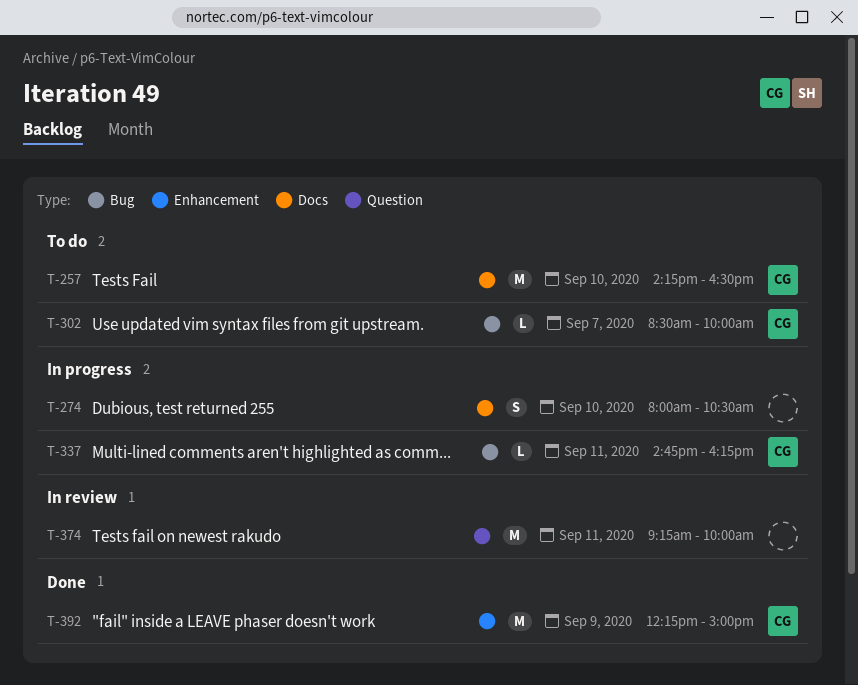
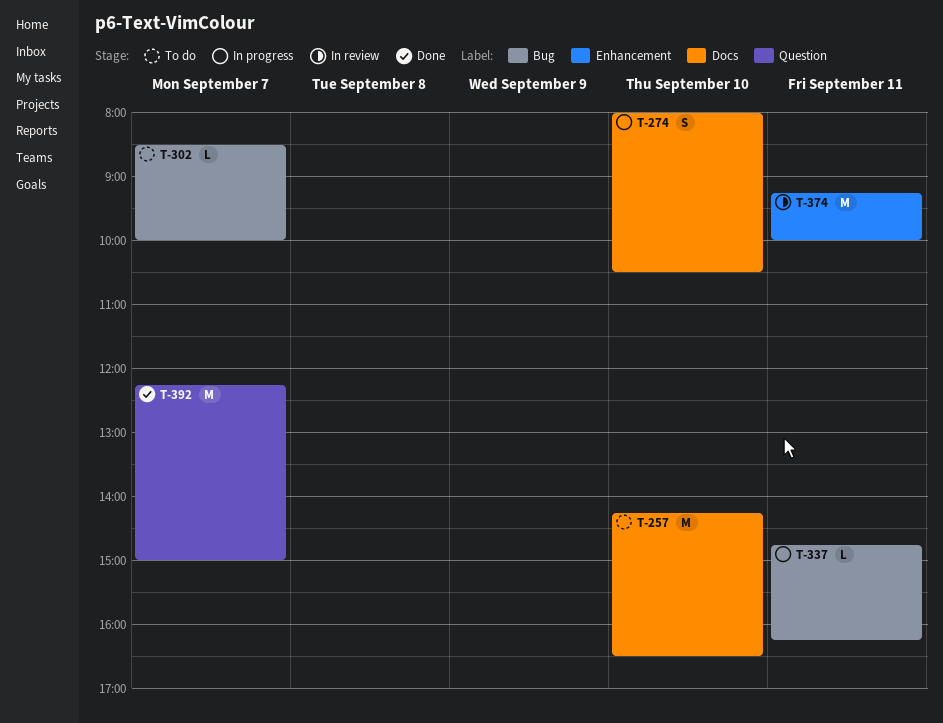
T-374, label: Question -> Enhancement
T-392, label: Enhancement -> Question
T-392, day: Sep 9 -> Sep 7

